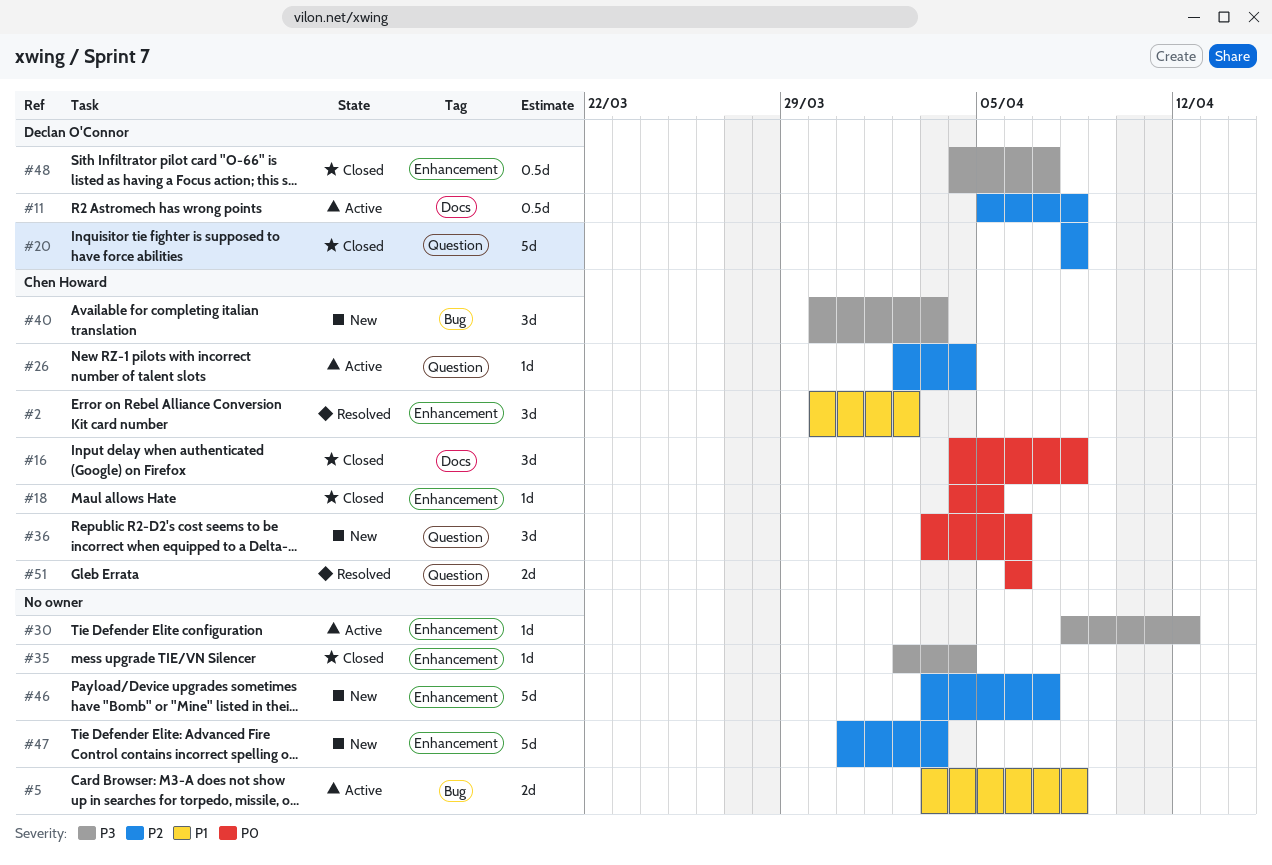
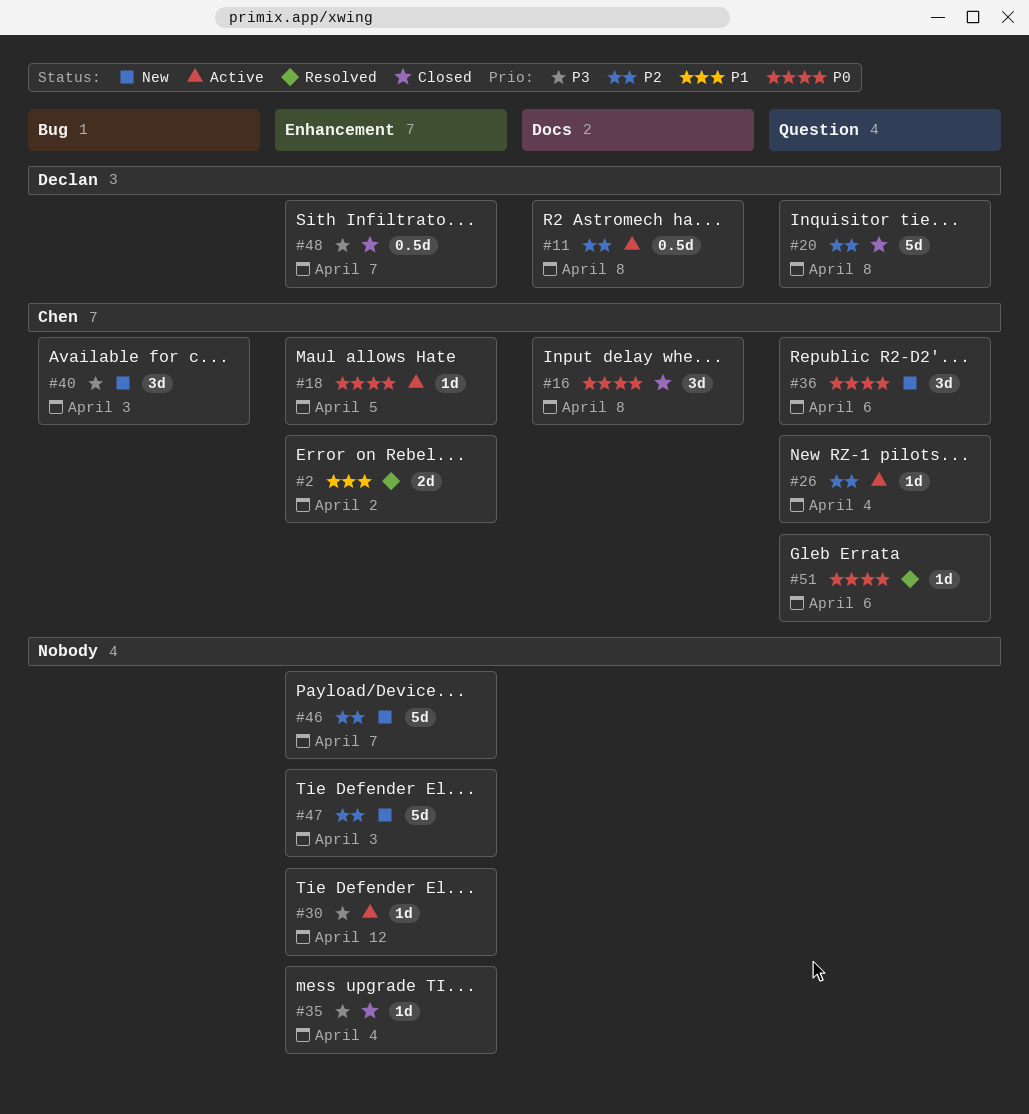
#2, estimate: 3d -> 2d
#5: present -> none
#18, status: Closed -> Active
#51, estimate: 2d -> 1d

